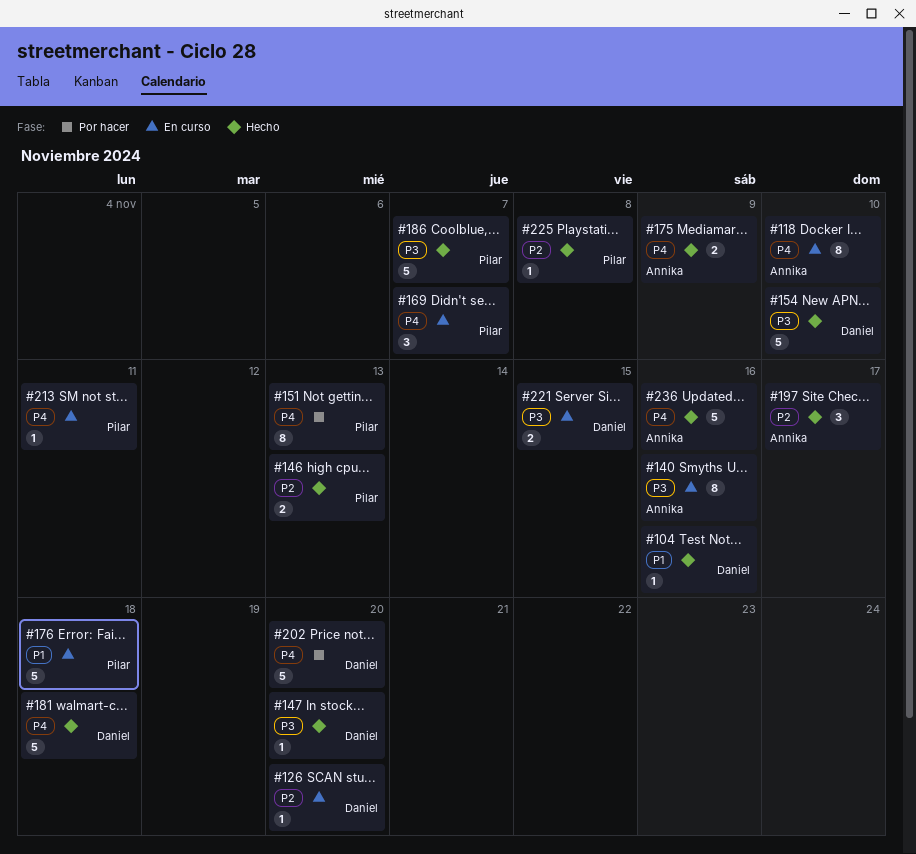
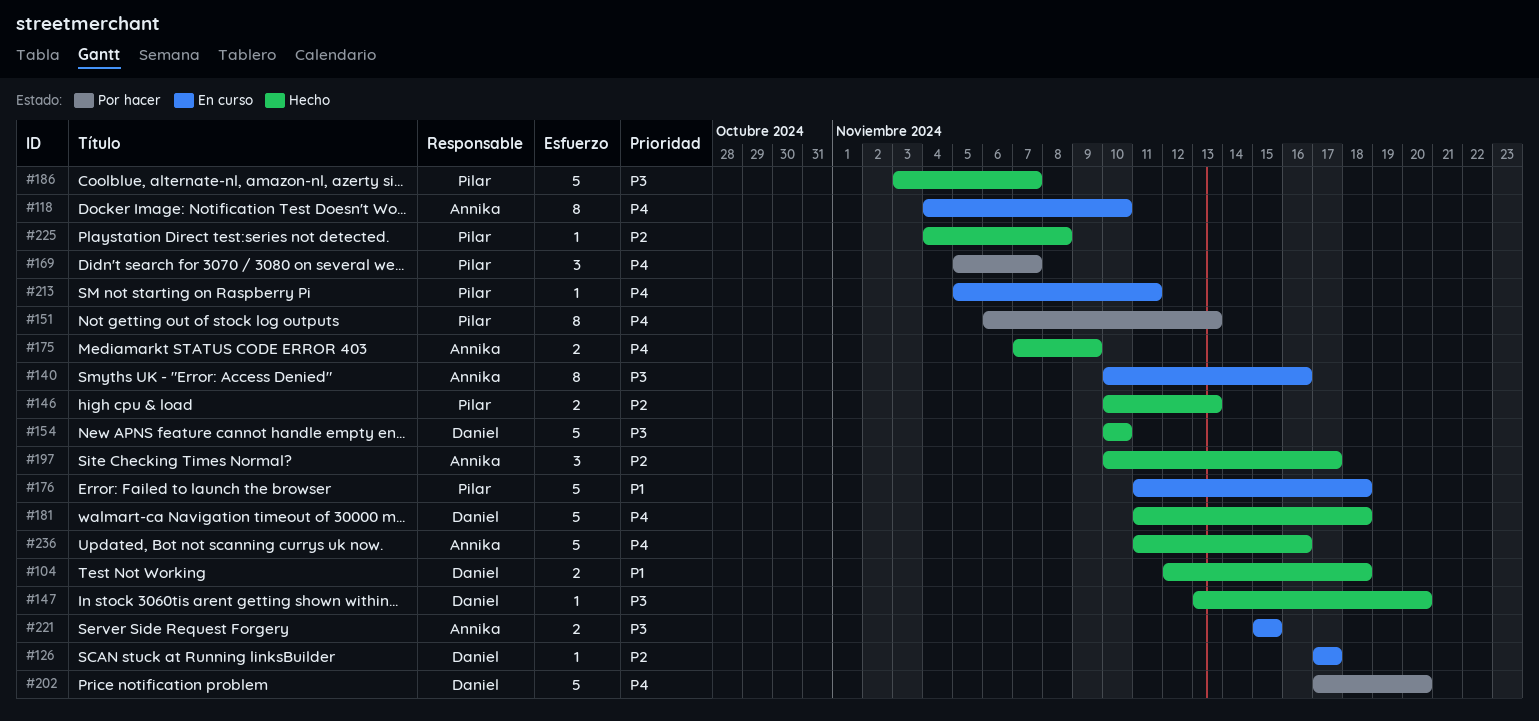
#104, estimate: 1 -> 2
#104, due: Nov 16 -> Nov 18
#126, due: Nov 20 -> Nov 17
#169, status: En curso -> Por hacer
#221, owner: Daniel -> Annika

